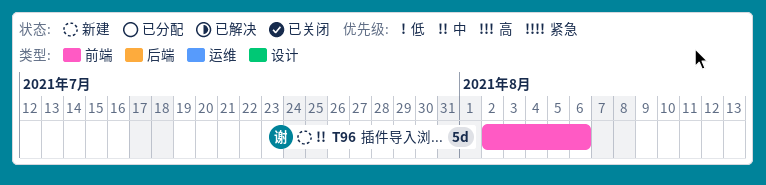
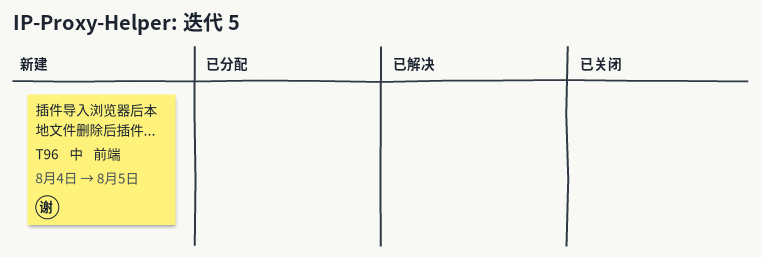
T96, start: Aug 2 -> Aug 4
T96, due: Aug 6 -> Aug 5

